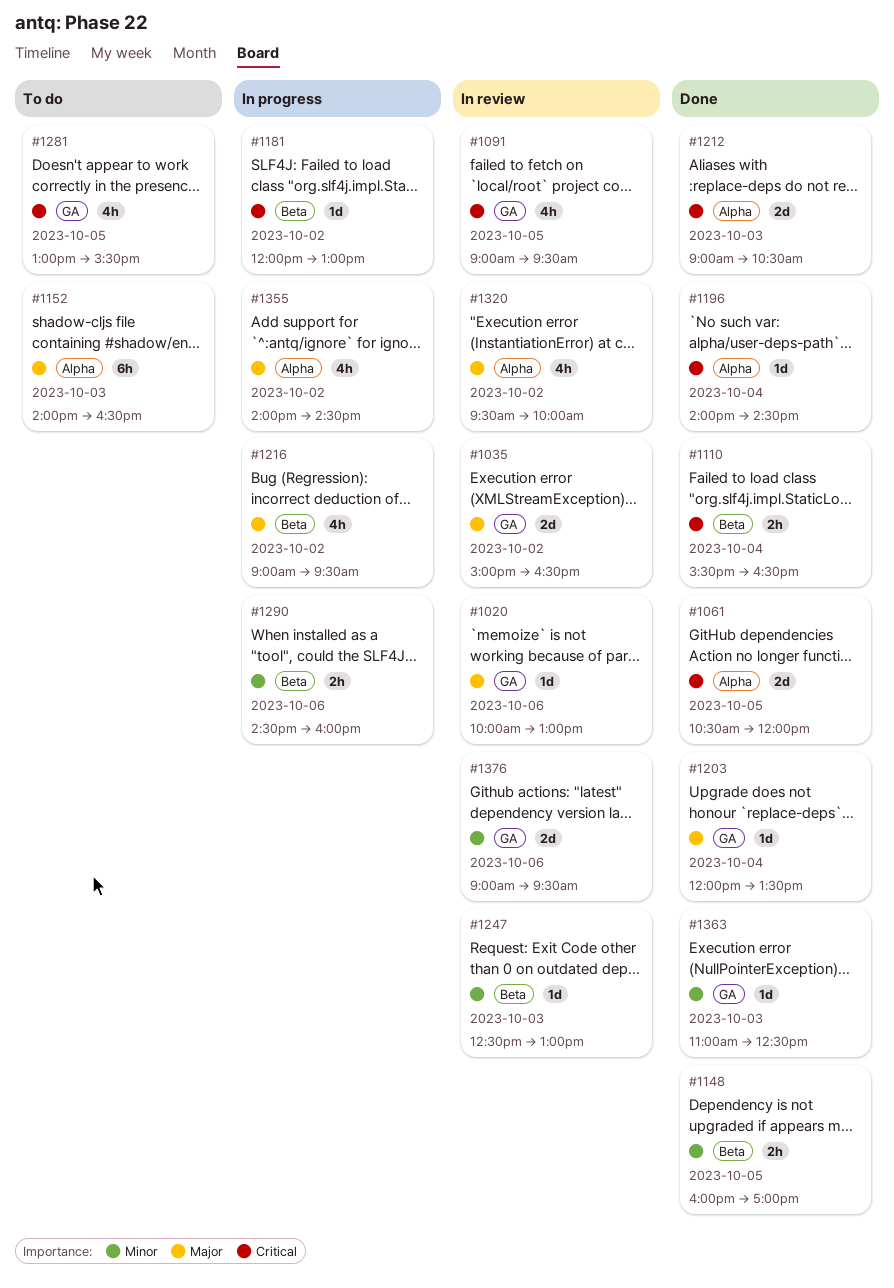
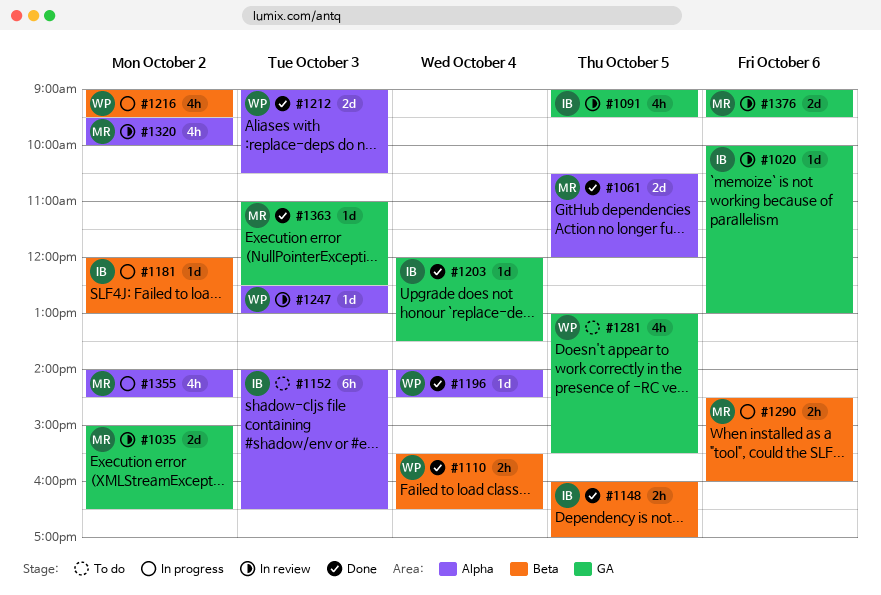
#1247, label: Beta -> Alpha

